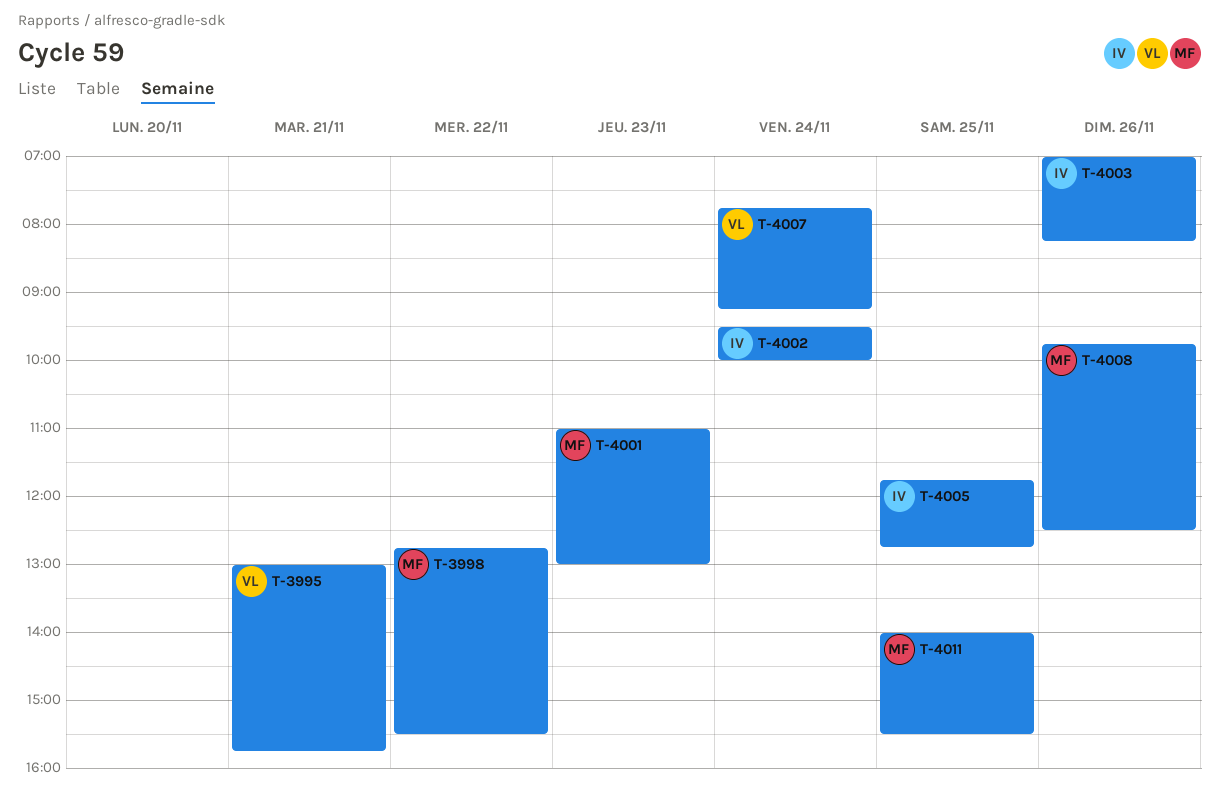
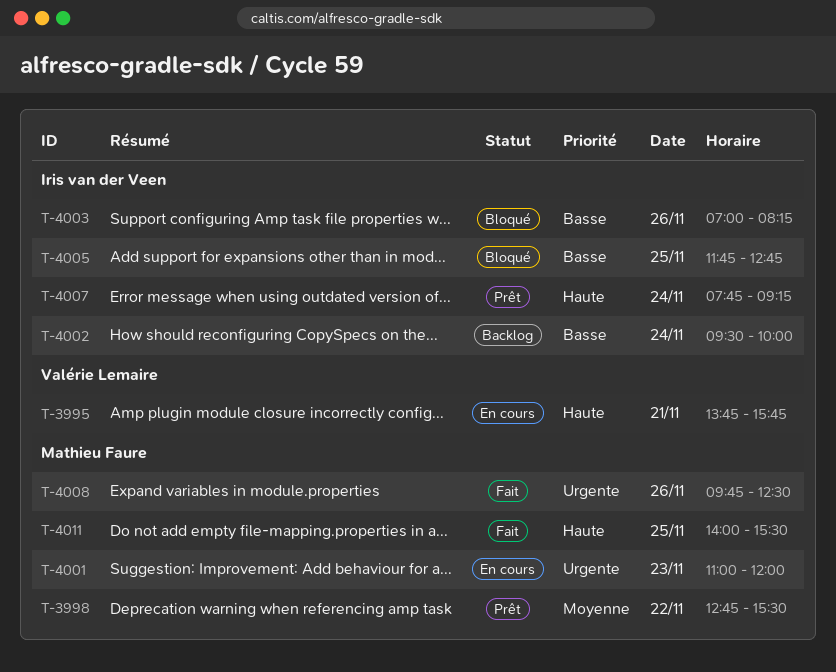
T-3995, begins: 13:00 -> 13:45
T-4001, ends: 13:00 -> 12:00
T-4007, owner: Valérie Lemaire -> Iris van der Veen

